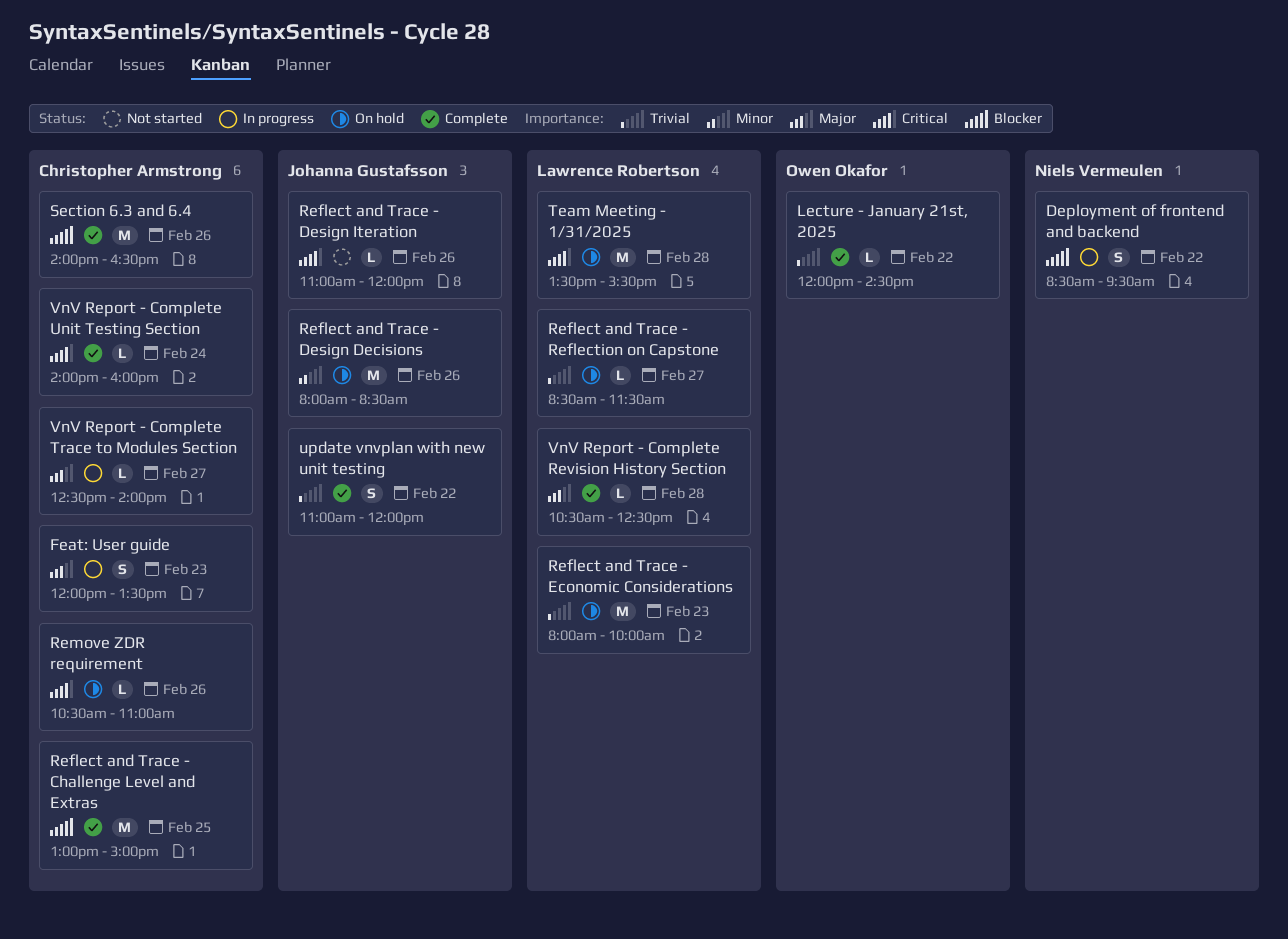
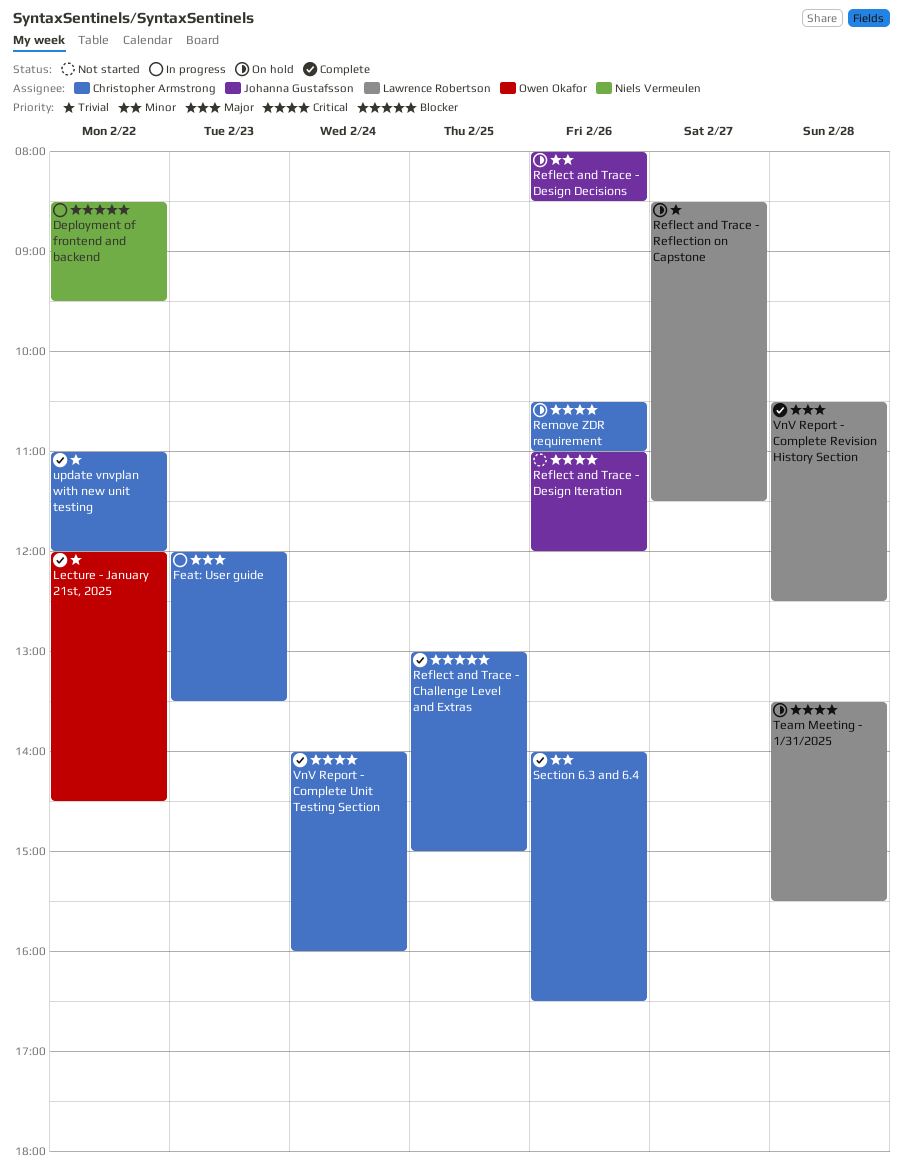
Reflect and Trace - Economic Considerations: present -> none
Section 6.3 and 6.4, priority: Blocker -> Minor
update vnvplan with new unit testing, owner: Johanna Gustafsson -> Christopher Armstrong
VnV Report - Complete Trace to Modules Section: present -> none

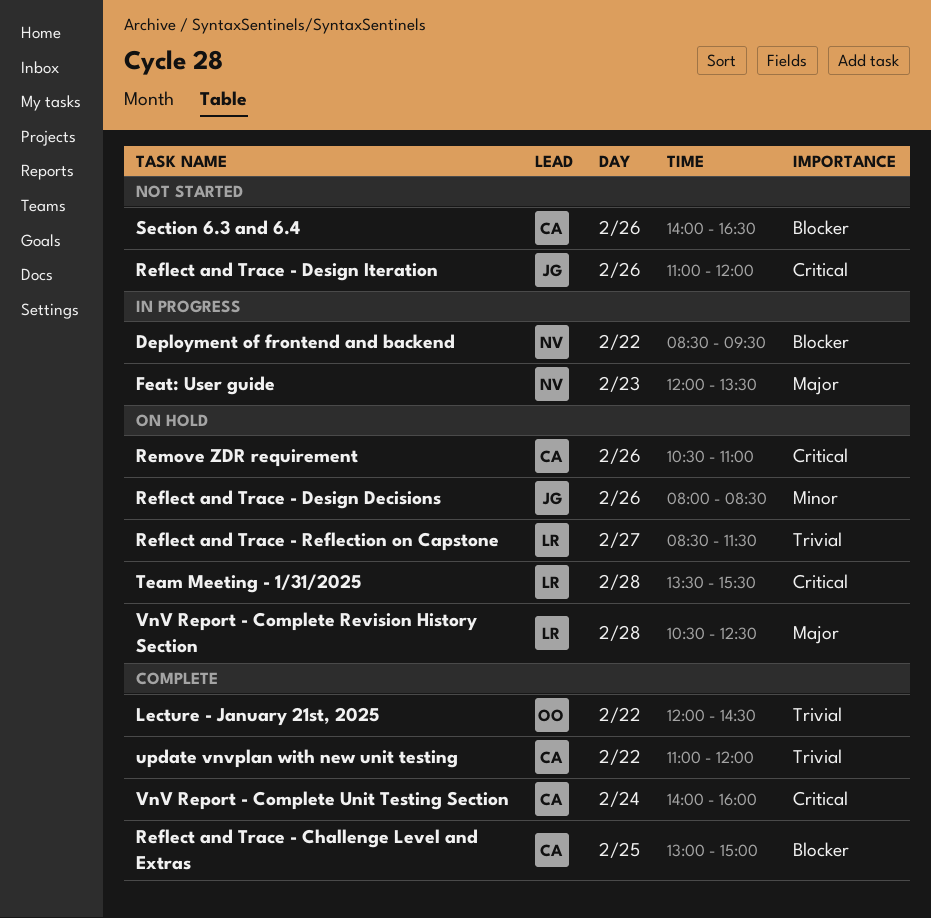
Feat: User guide, owner: Christopher Armstrong -> Niels Vermeulen
Section 6.3 and 6.4, status: Complete -> Not started
Section 6.3 and 6.4, priority: Minor -> Blocker
VnV Report - Complete Revision History Section, status: Complete -> On hold

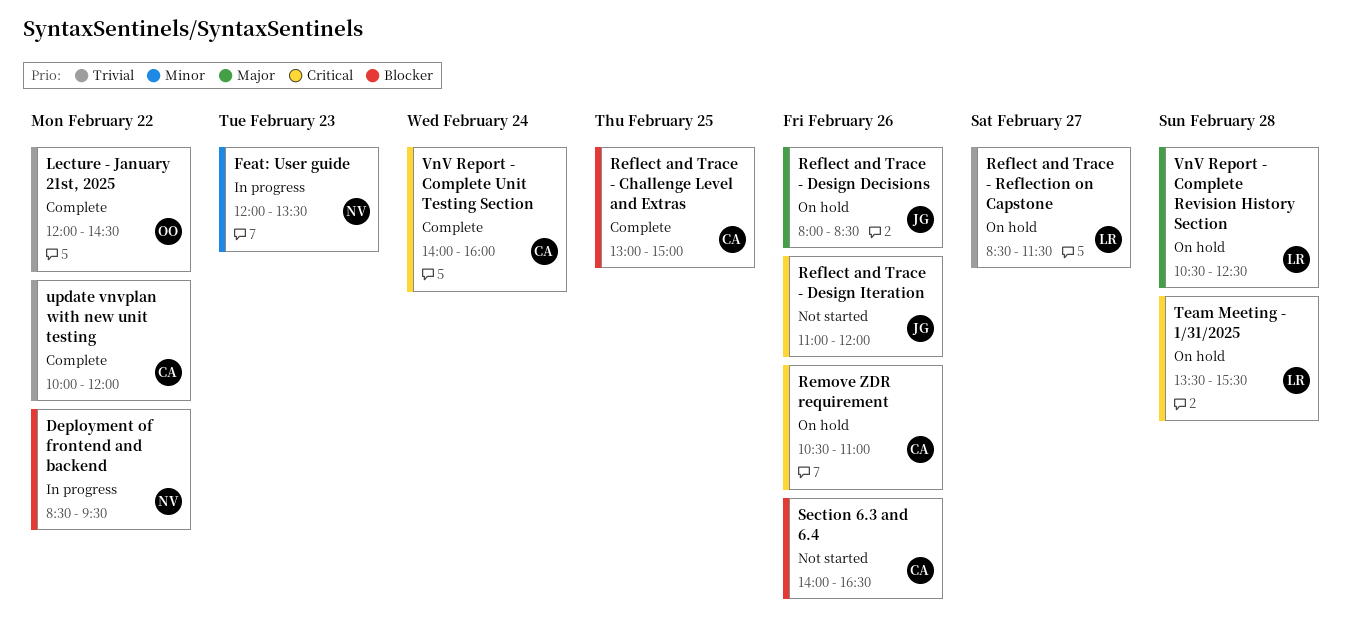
Feat: User guide, priority: Major -> Minor
Reflect and Trace - Design Decisions, priority: Minor -> Major
update vnvplan with new unit testing, begins: 11:00 -> 10:00

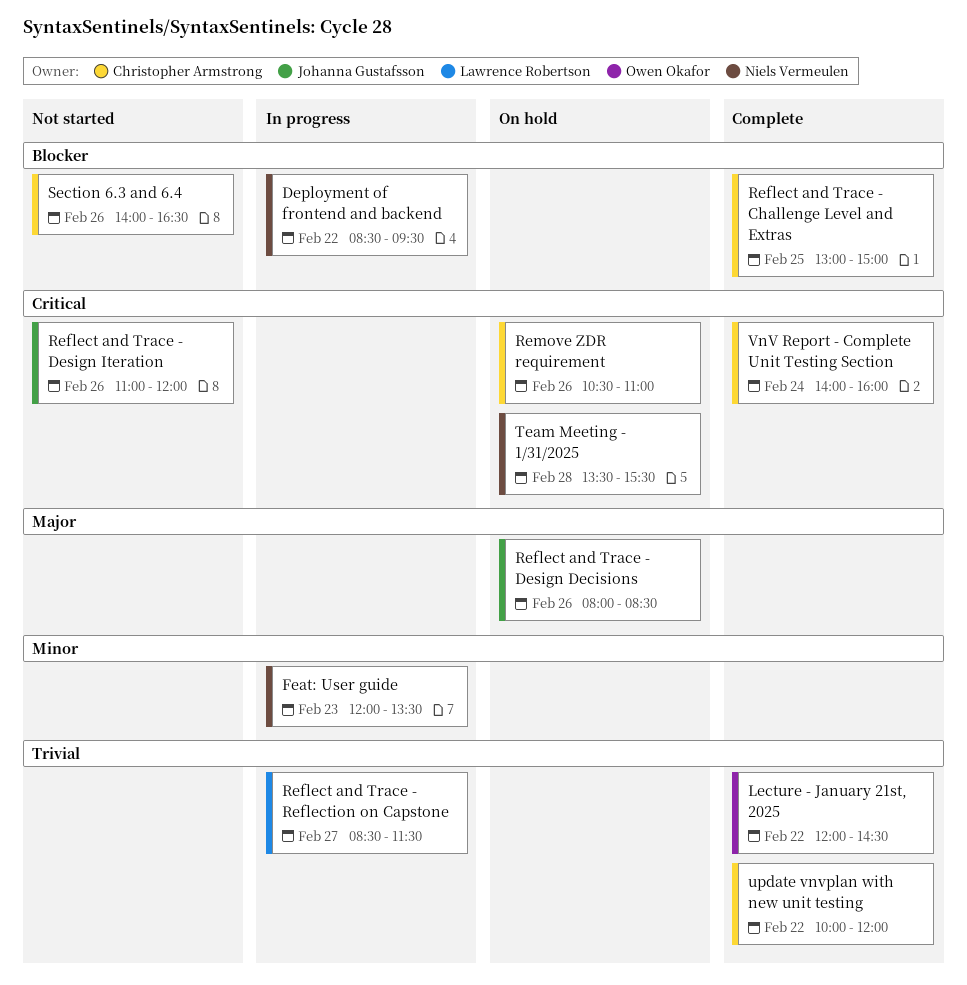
Reflect and Trace - Reflection on Capstone, status: On hold -> In progress
Team Meeting - 1/31/2025, owner: Lawrence Robertson -> Niels Vermeulen
VnV Report - Complete Revision History Section: present -> none

